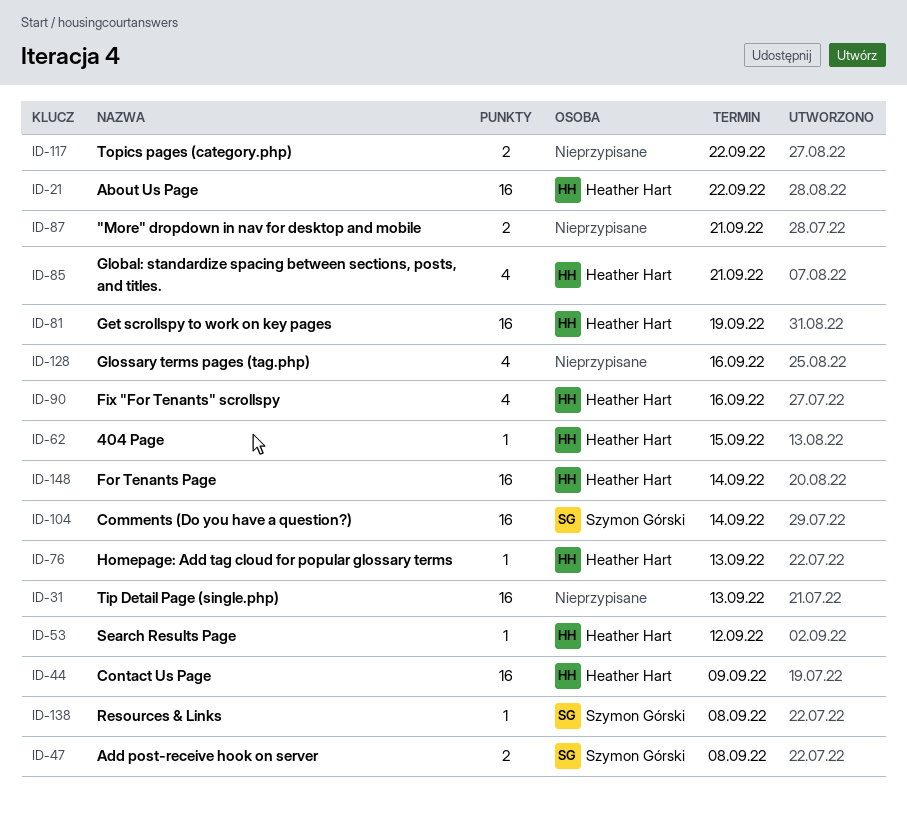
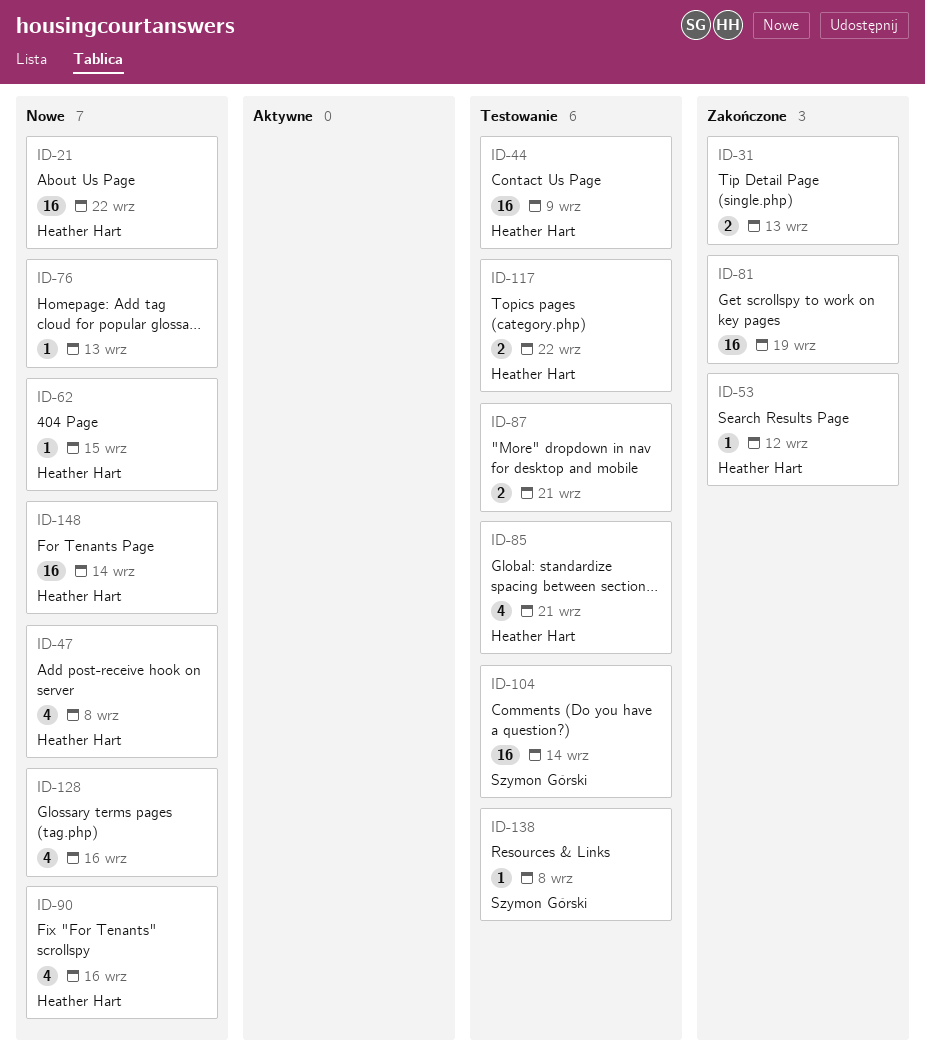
ID-31, estimate: 16 -> 2
ID-47, owner: Szymon Górski -> Heather Hart
ID-47, estimate: 2 -> 4
ID-76, owner: Heather Hart -> none
ID-81, owner: Heather Hart -> none
ID-117, owner: none -> Heather Hart

